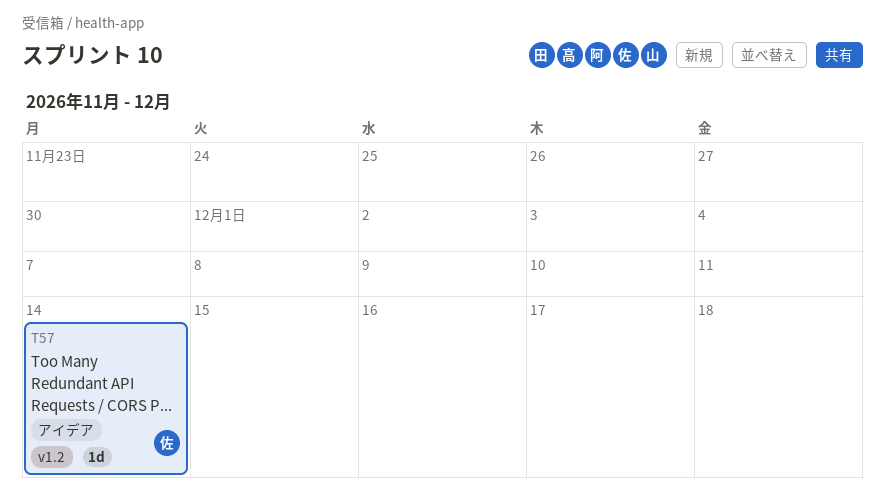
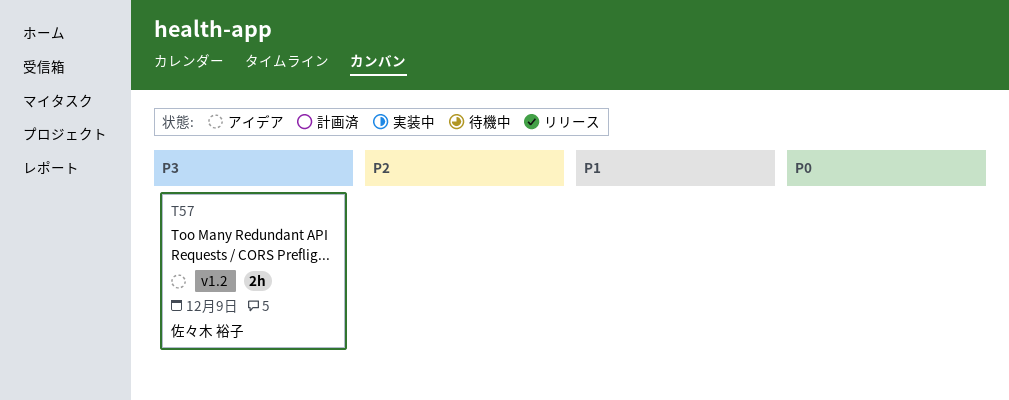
T57, estimate: 1d -> 2h
T57, due: Dec 14 -> Dec 9

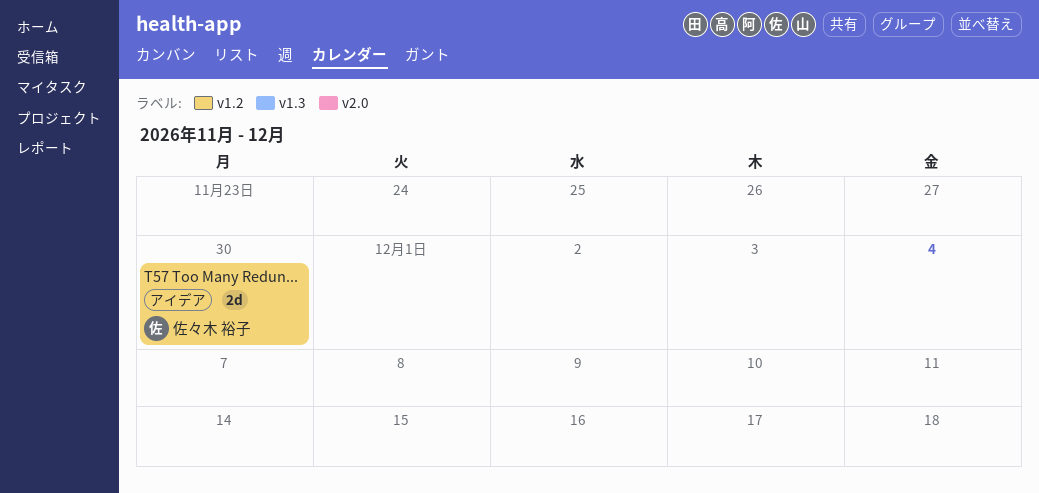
T57, estimate: 2h -> 2d
T57, due: Dec 9 -> Nov 30

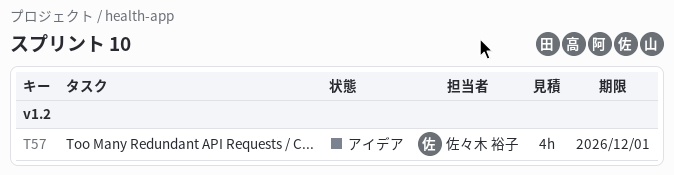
T57, estimate: 2d -> 4h
T57, due: Nov 30 -> Dec 1

